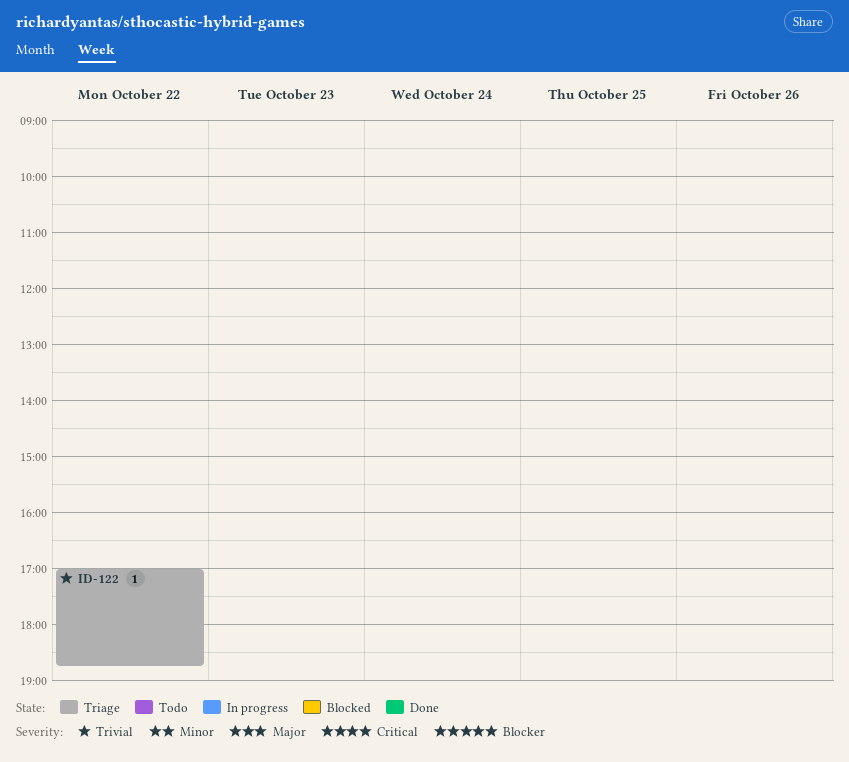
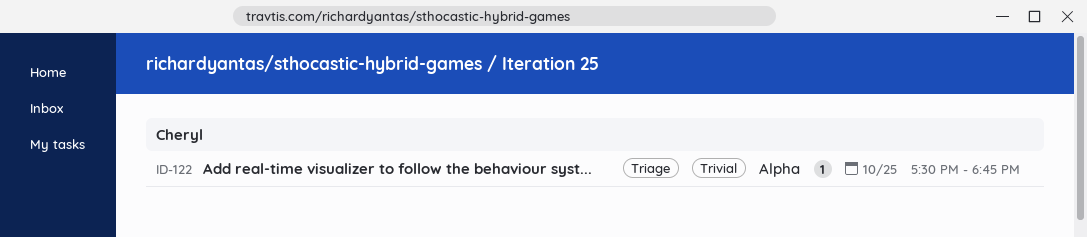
ID-122, day: Oct 22 -> Oct 25
ID-122, begins: 17:00 -> 17:30

